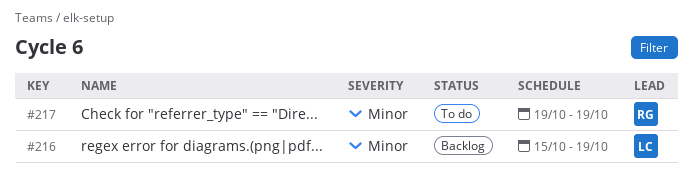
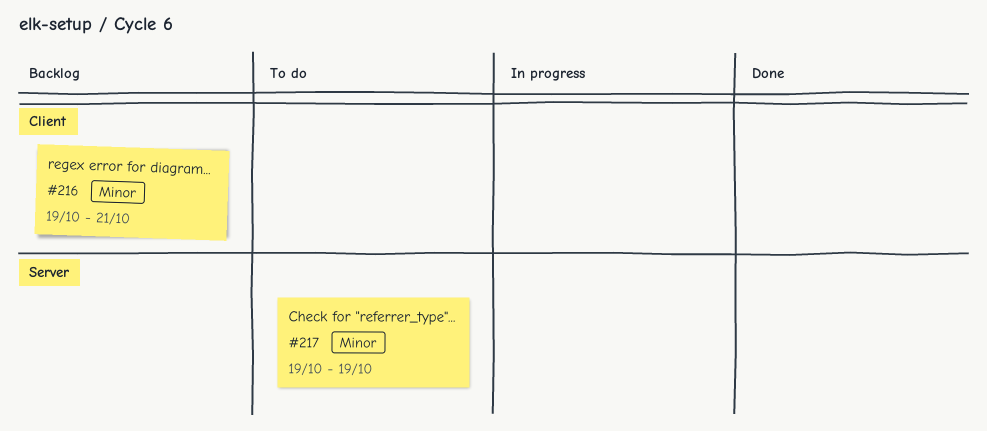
#216, start: Oct 15 -> Oct 19
#216, due: Oct 19 -> Oct 21

